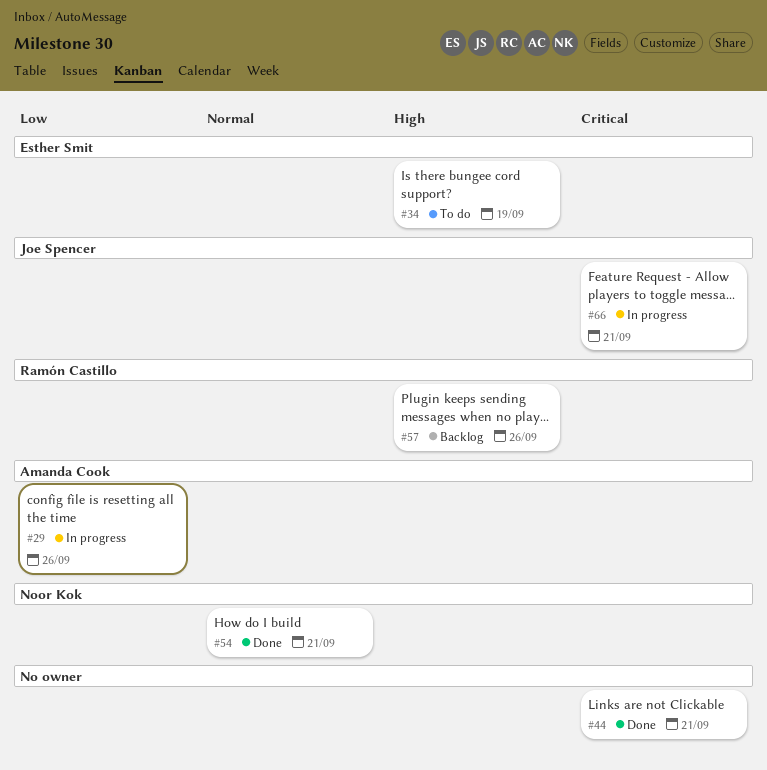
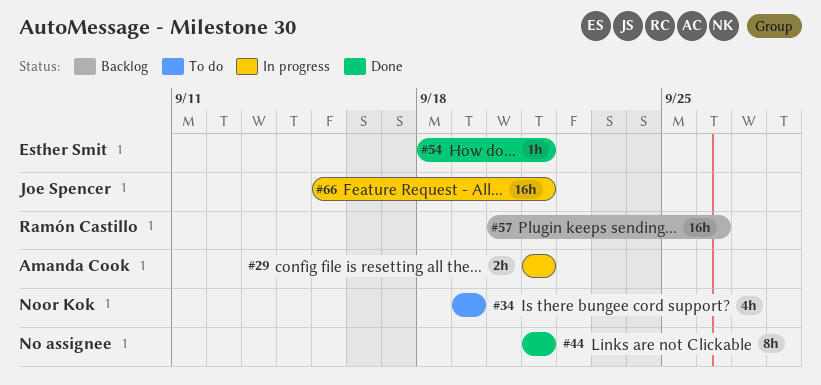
#29, due: Sep 26 -> Sep 21
#34, owner: Esther Smit -> Noor Kok
#54, owner: Noor Kok -> Esther Smit

